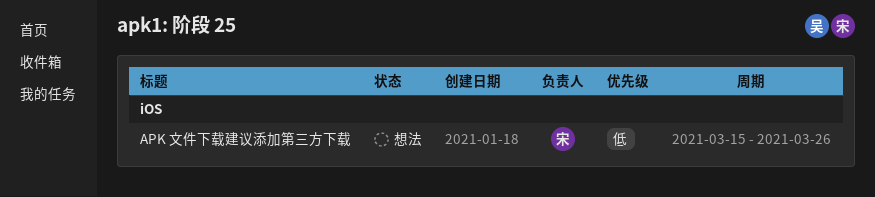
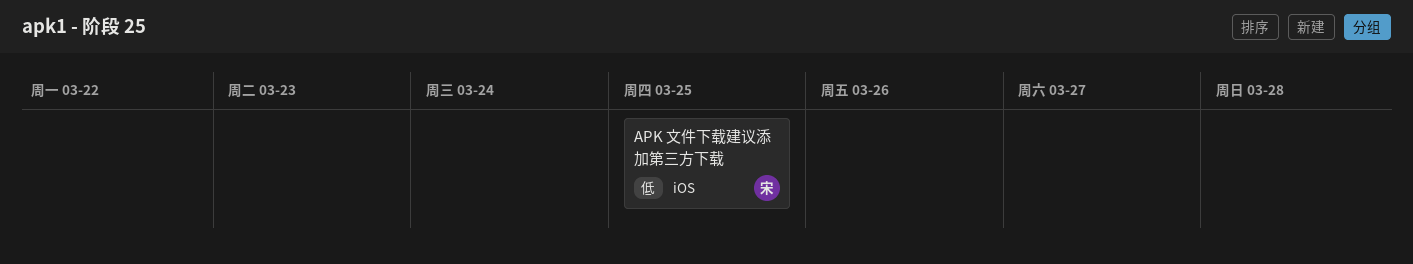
APK 文件下载建议添加第三方下载, due: Mar 26 -> Mar 25

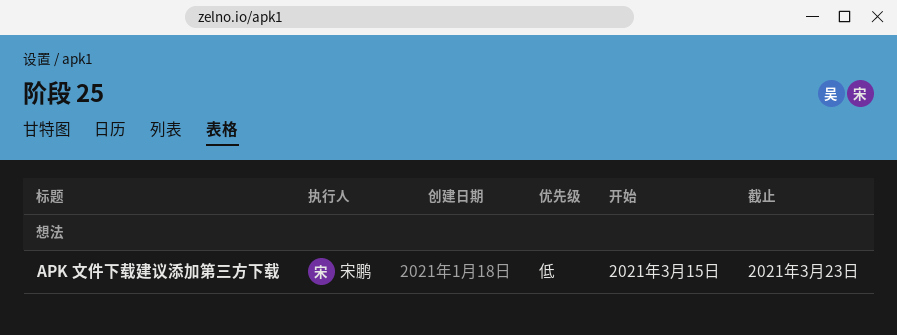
APK 文件下载建议添加第三方下载, due: Mar 25 -> Mar 23

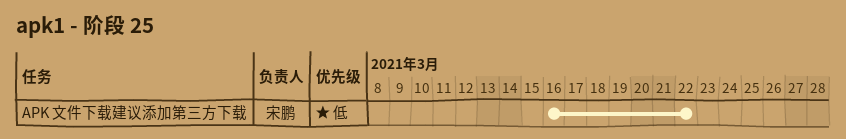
APK 文件下载建议添加第三方下载, start: Mar 15 -> Mar 16
APK 文件下载建议添加第三方下载, due: Mar 23 -> Mar 22

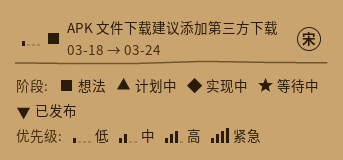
APK 文件下载建议添加第三方下载, start: Mar 16 -> Mar 18
APK 文件下载建议添加第三方下载, due: Mar 22 -> Mar 24

